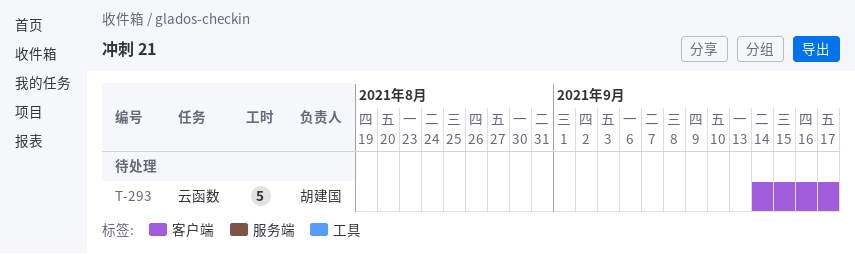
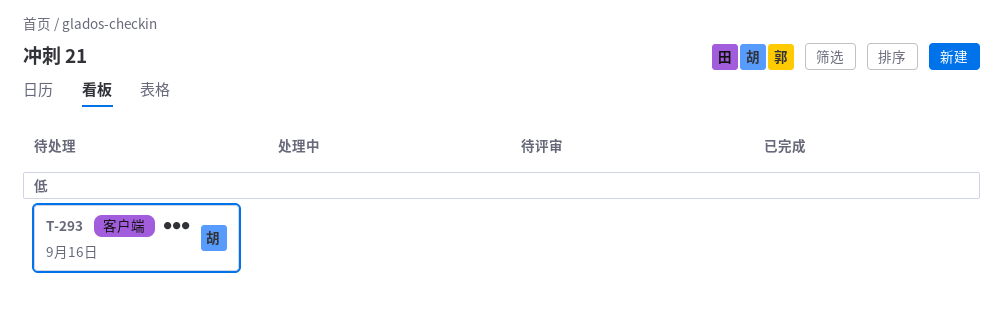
T-293, estimate: 5 -> 3
T-293, due: Sep 17 -> Sep 16

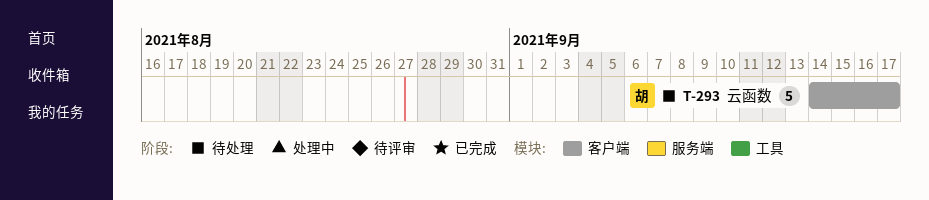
T-293, estimate: 3 -> 5
T-293, due: Sep 16 -> Sep 17

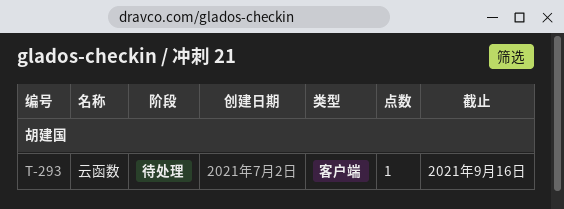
T-293, estimate: 5 -> 1
T-293, due: Sep 17 -> Sep 16

